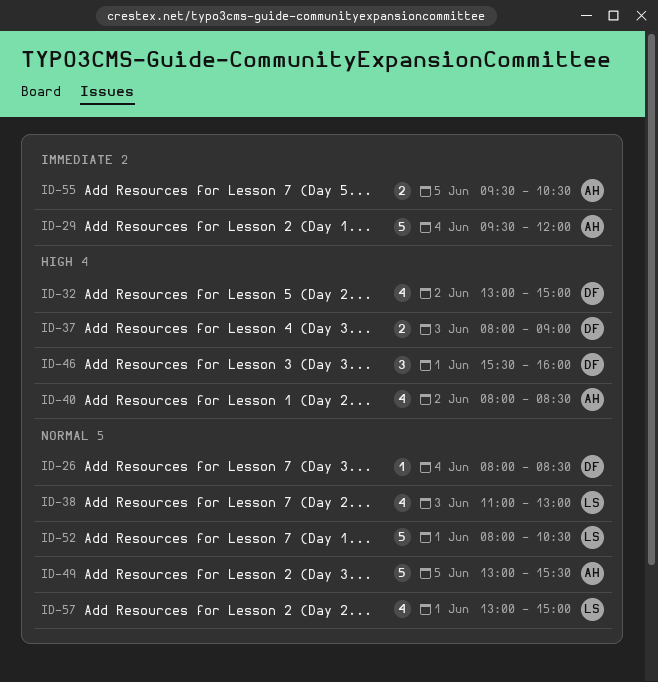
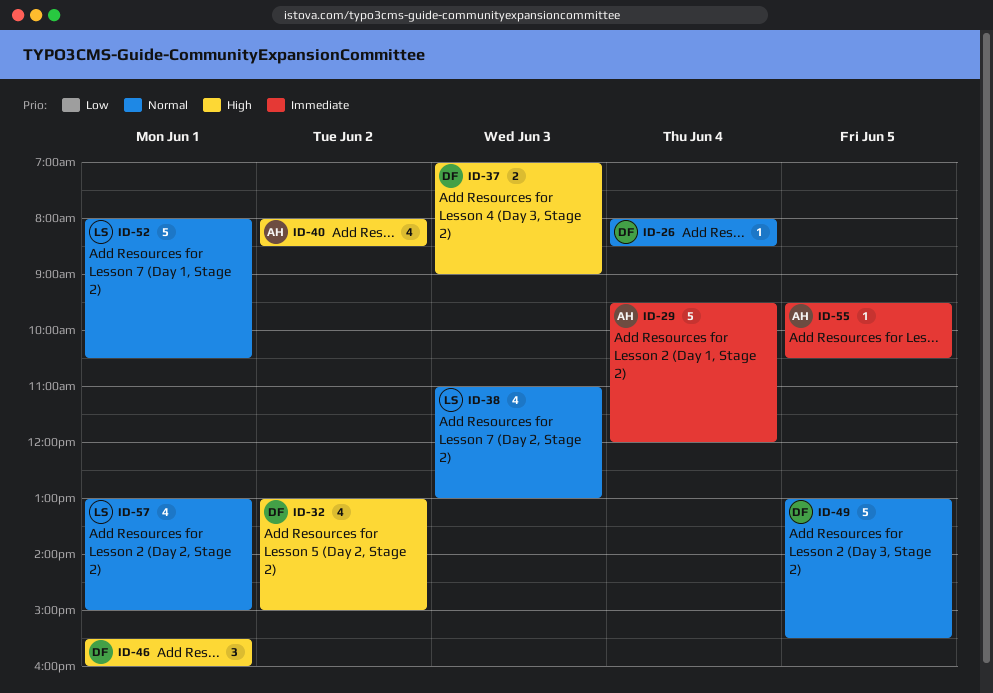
ID-37, begins: 08:00 -> 07:00
ID-49, owner: AH -> DF
ID-55, estimate: 2 -> 1

